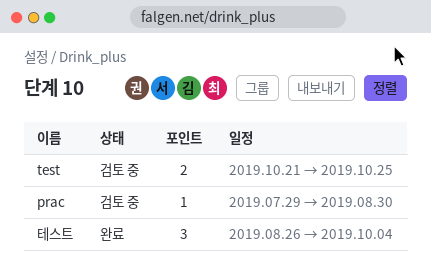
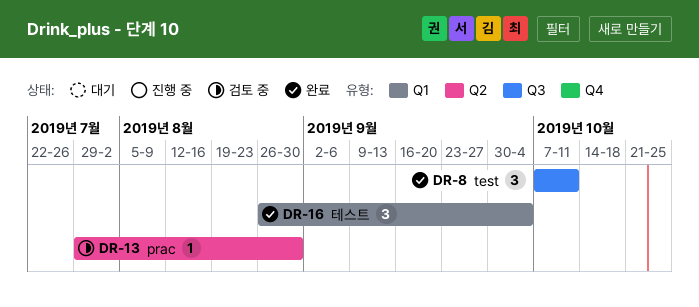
test, status: 검토 중 -> 완료
test, estimate: 2 -> 3
test, start: Oct 21 -> Oct 7
test, due: Oct 25 -> Oct 11

